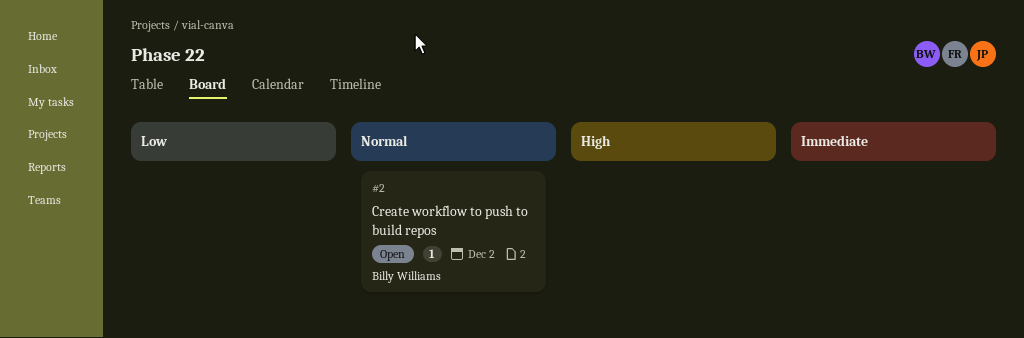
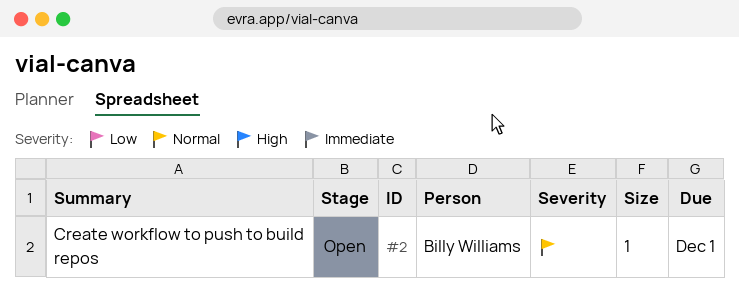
#2, due: Dec 2 -> Dec 1

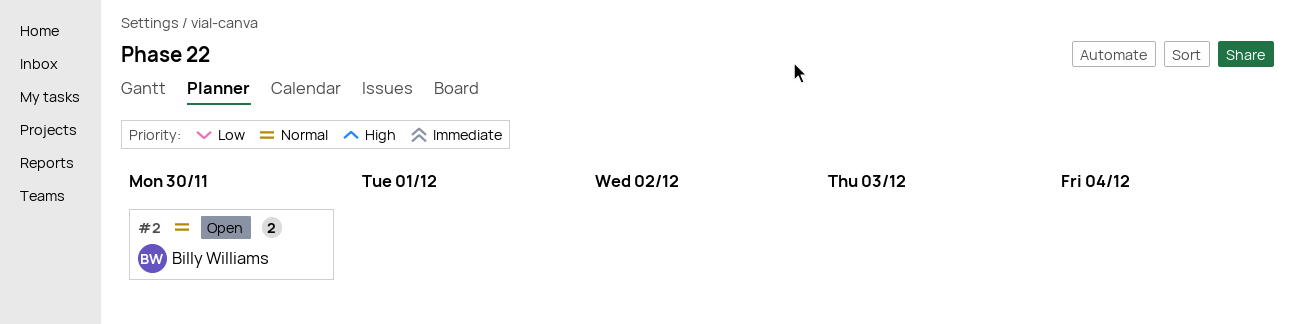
#2, estimate: 1 -> 2
#2, due: Dec 1 -> Nov 30

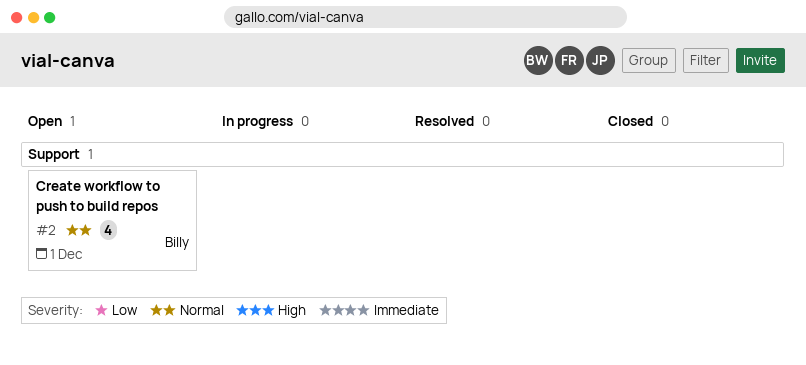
#2, estimate: 2 -> 4
#2, due: Nov 30 -> Dec 1

